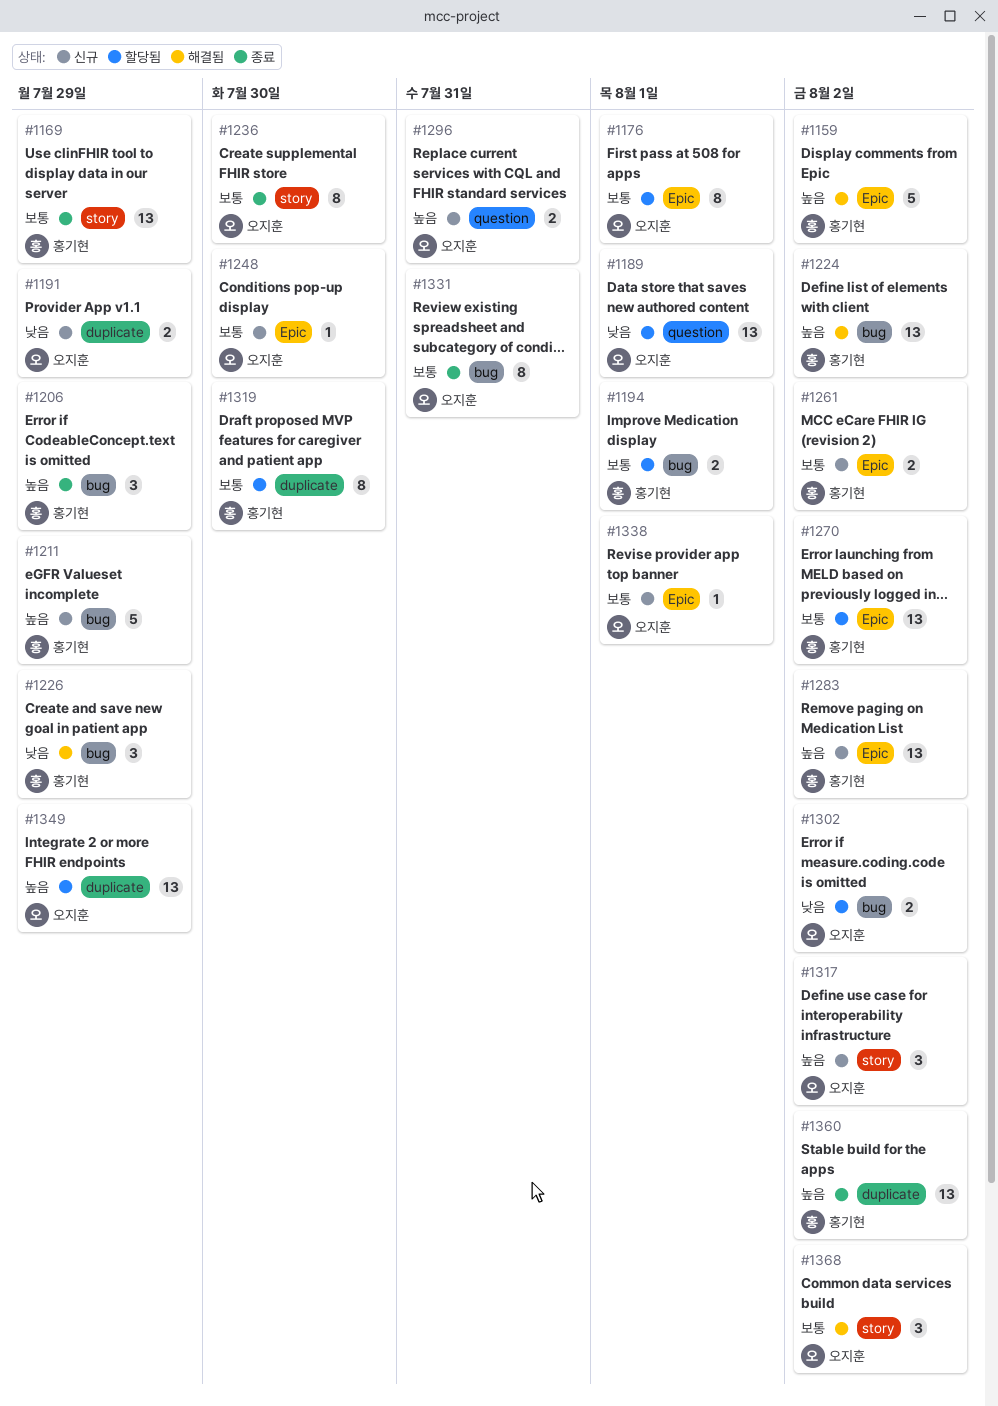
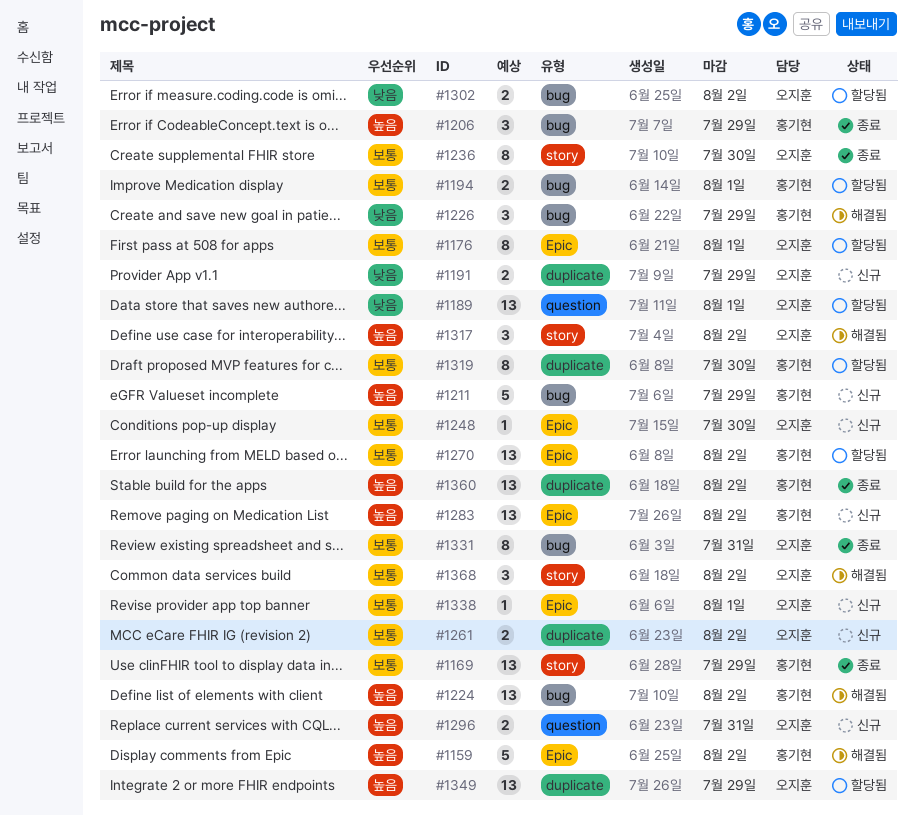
#1261, owner: 홍기현 -> 오지훈
#1261, label: Epic -> duplicate
#1317, status: 신규 -> 해결됨

